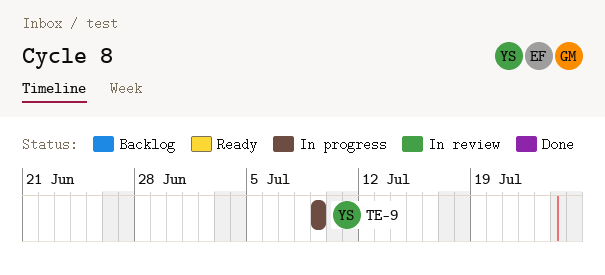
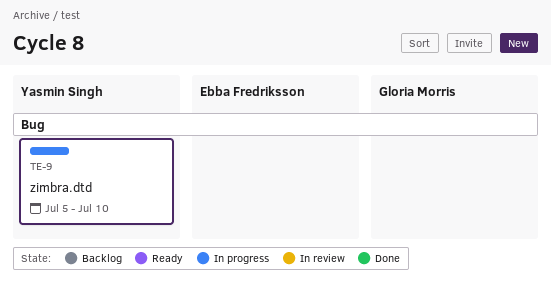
TE-9, start: Jul 9 -> Jul 5
TE-9, due: Jul 9 -> Jul 10

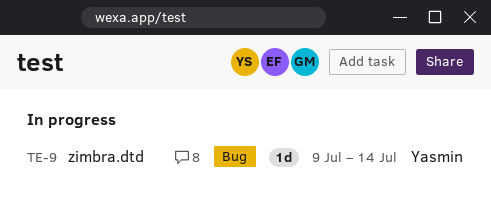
TE-9, start: Jul 5 -> Jul 9
TE-9, due: Jul 10 -> Jul 14

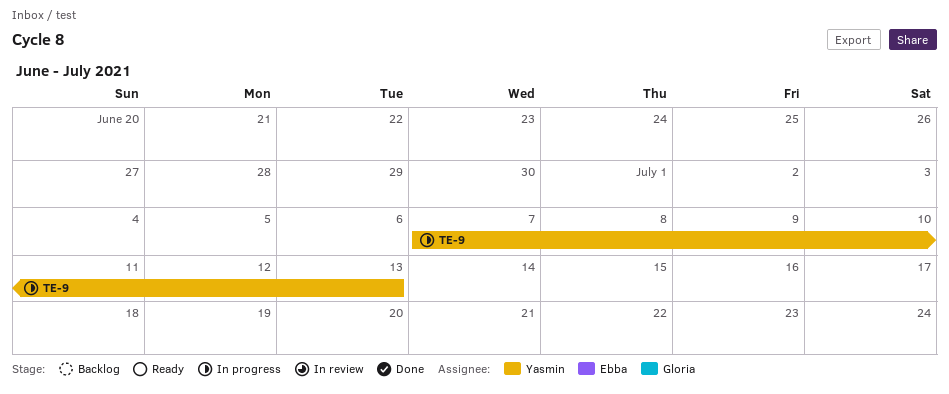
TE-9, start: Jul 9 -> Jul 7
TE-9, due: Jul 14 -> Jul 13

